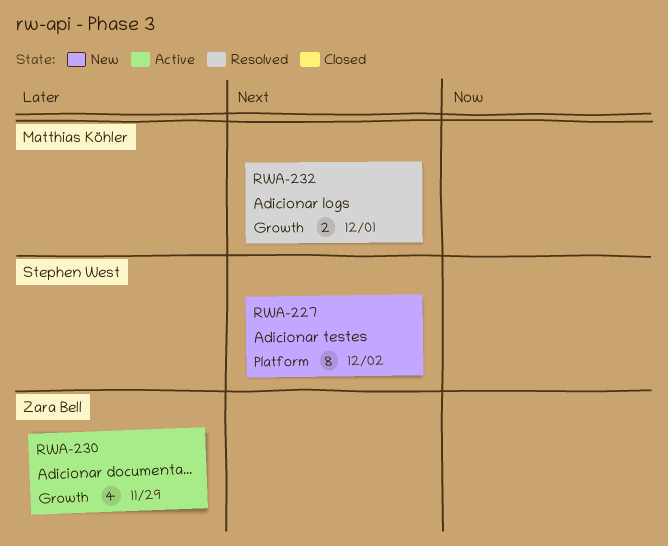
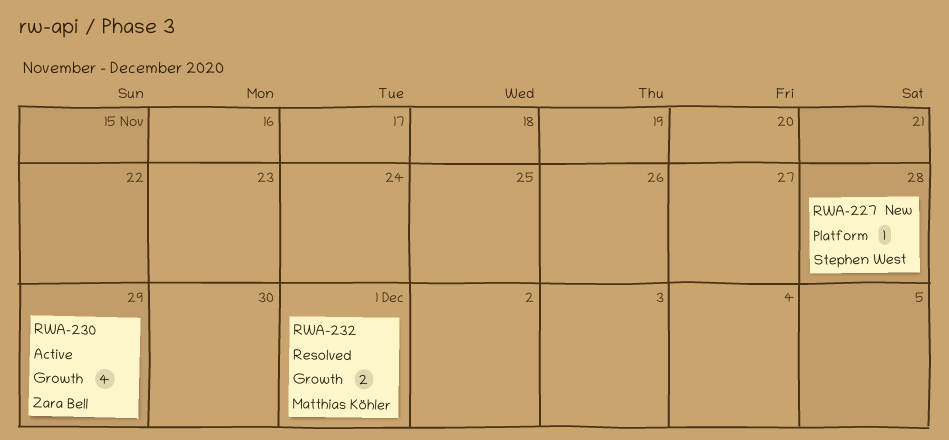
RWA-227, estimate: 8 -> 1
RWA-227, due: Dec 2 -> Nov 28

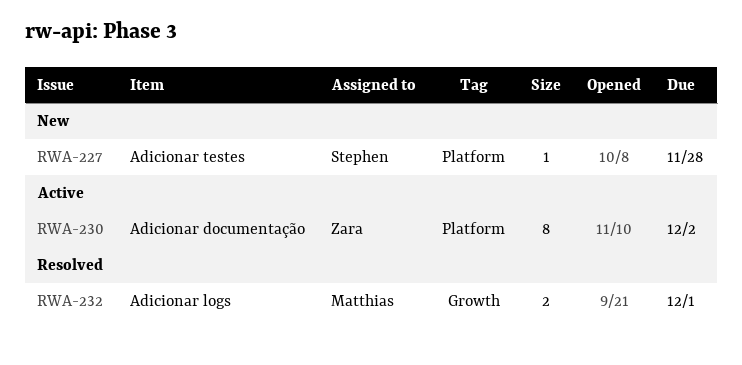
RWA-230, label: Growth -> Platform
RWA-230, estimate: 4 -> 8
RWA-230, due: Nov 29 -> Dec 2

